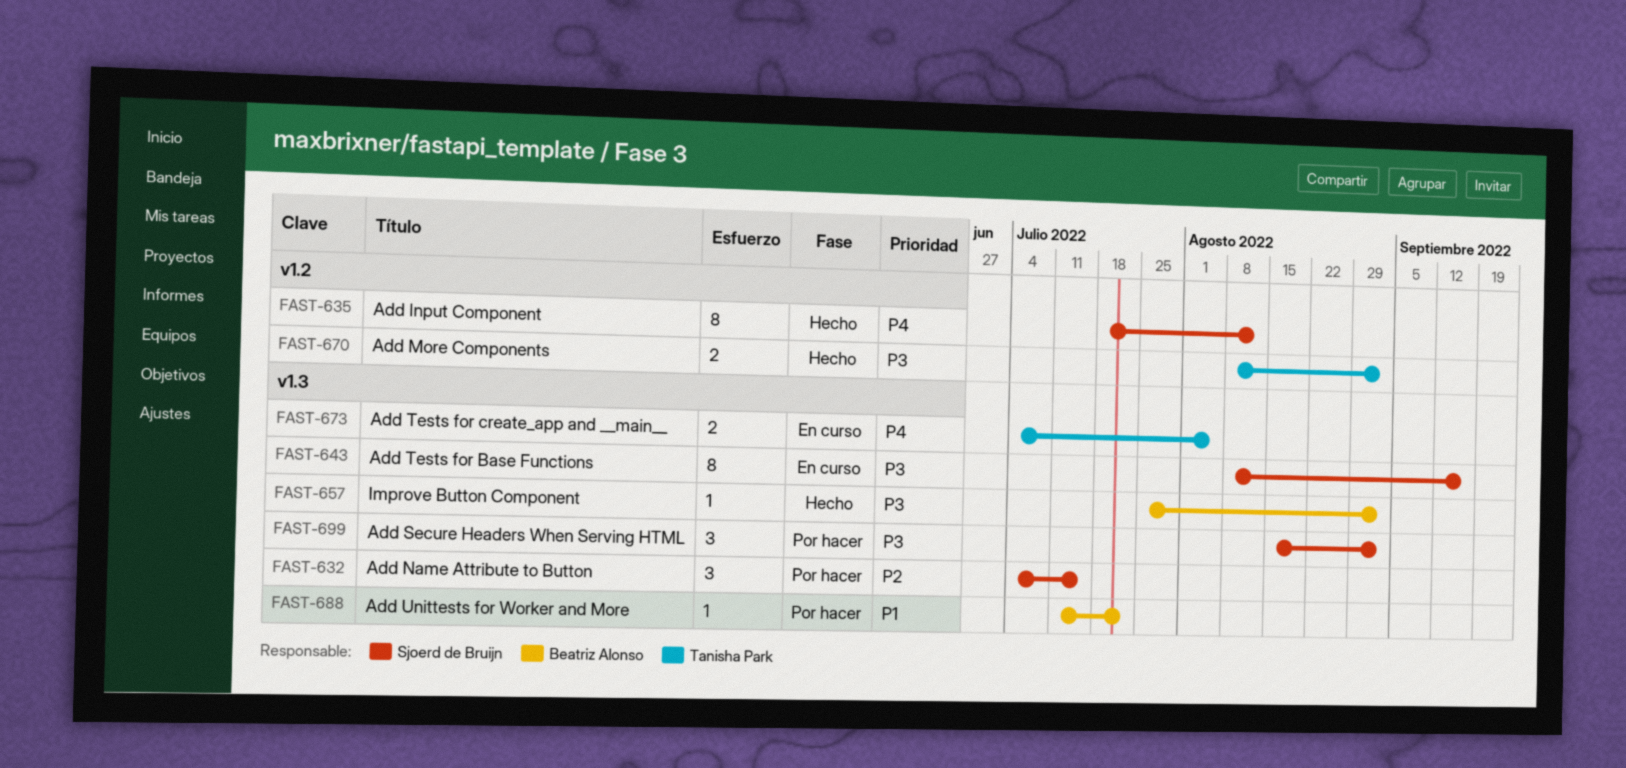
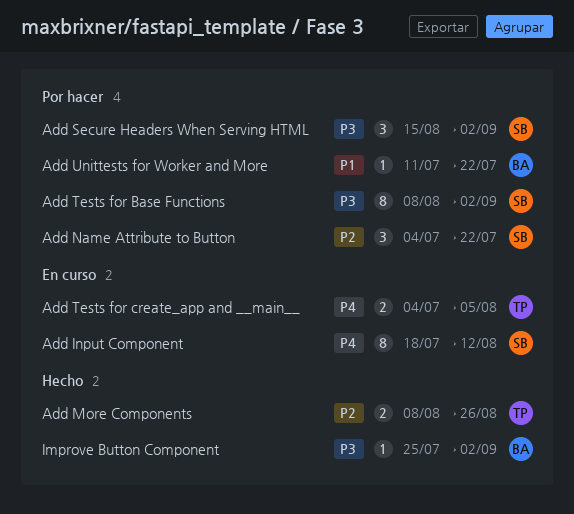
Add Input Component, status: Hecho -> En curso
Add More Components, priority: P3 -> P2
Add More Components, due: Sep 2 -> Aug 26
Add Name Attribute to Button, due: Jul 15 -> Jul 22
Add Tests for Base Functions, status: En curso -> Por hacer
Add Tests for Base Functions, due: Sep 16 -> Sep 2

